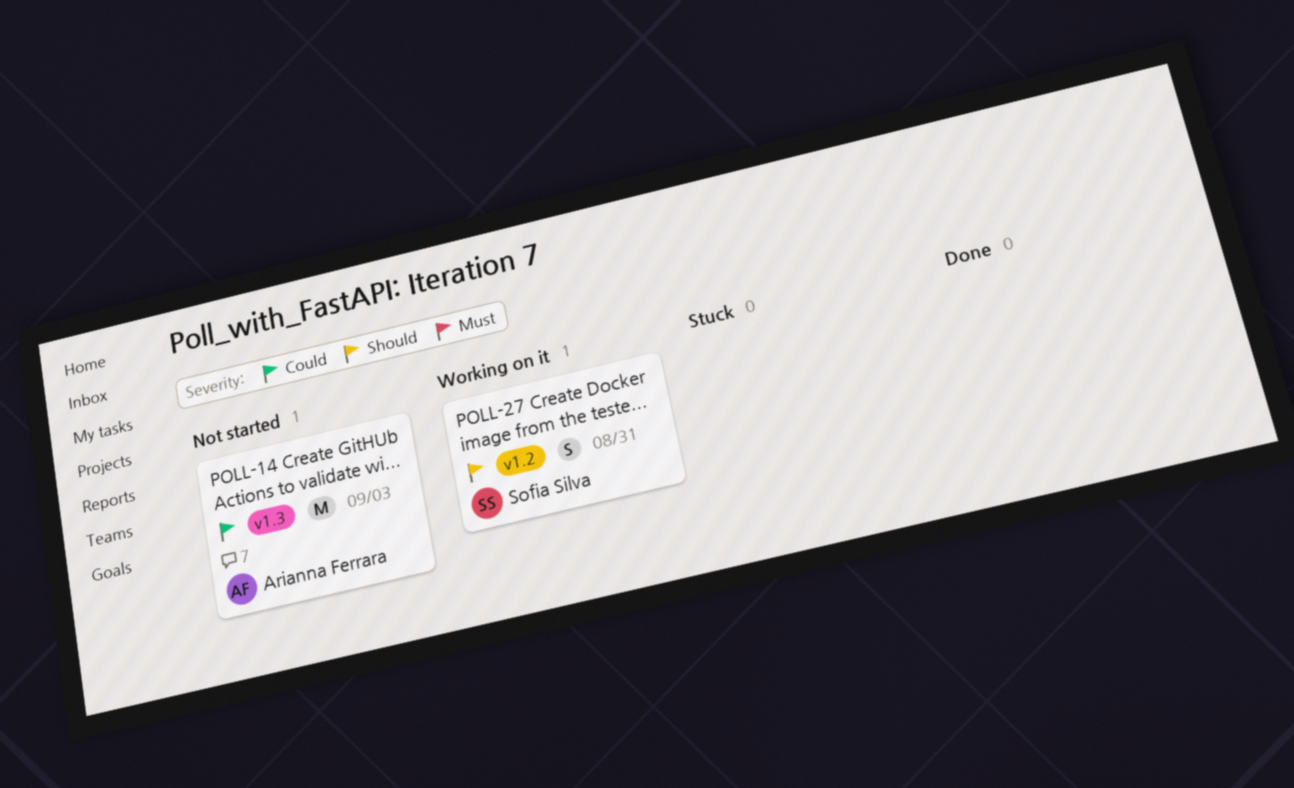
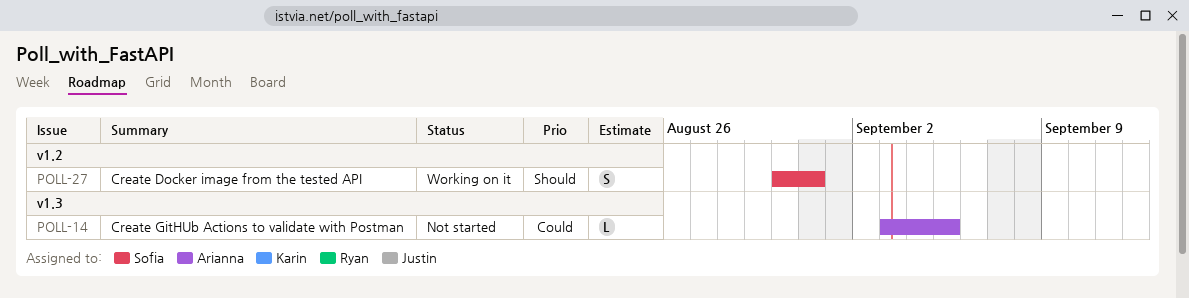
POLL-14, estimate: M -> L
POLL-14, due: Sep 3 -> Sep 5

